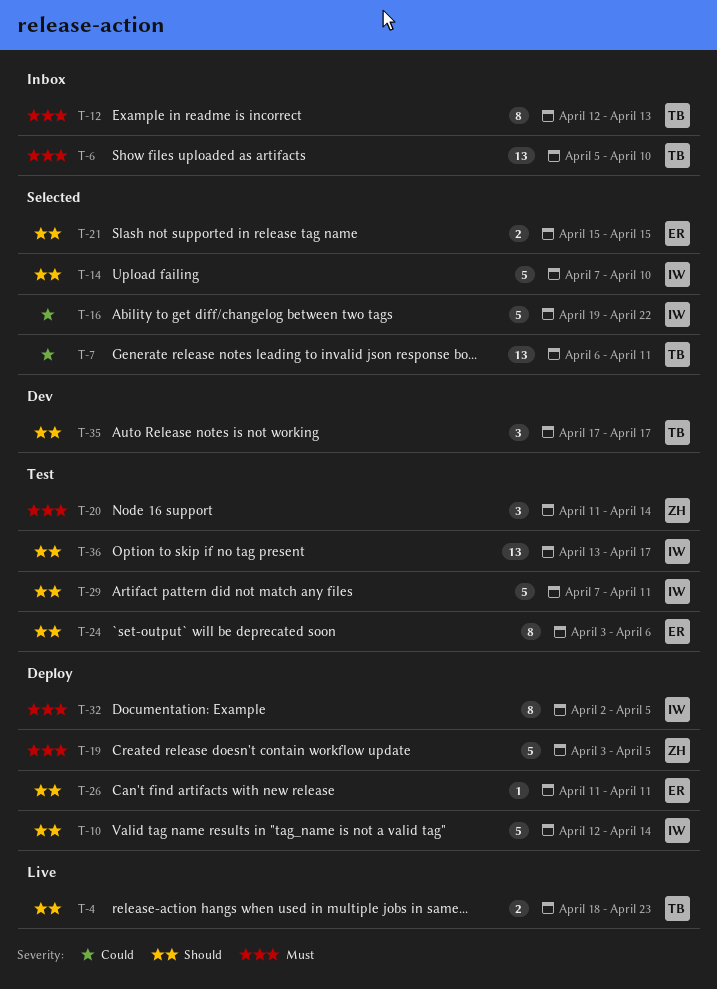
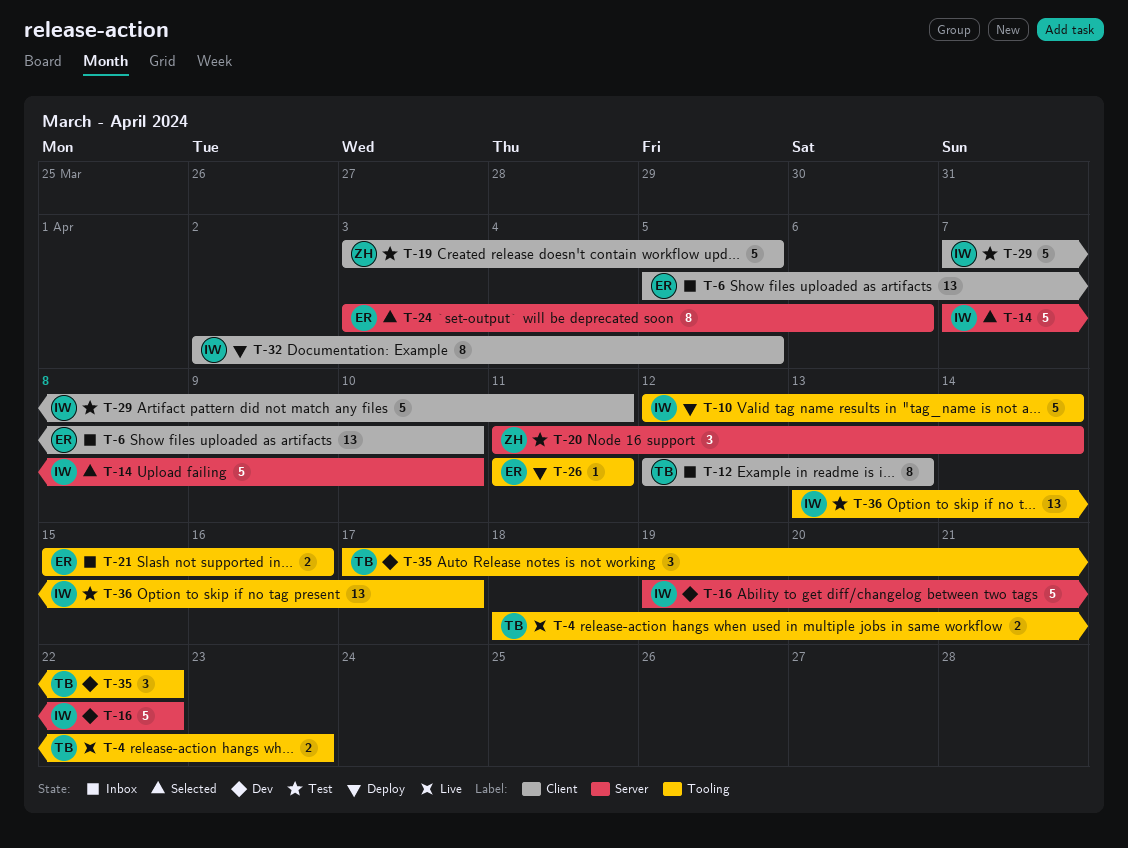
T-6, owner: TB -> ER
T-7: present -> none
T-16, status: Selected -> Dev
T-19, status: Deploy -> Test
T-21, status: Selected -> Inbox
T-21, due: Apr 15 -> Apr 16
T-24, status: Test -> Selected
T-35, due: Apr 17 -> Apr 22

